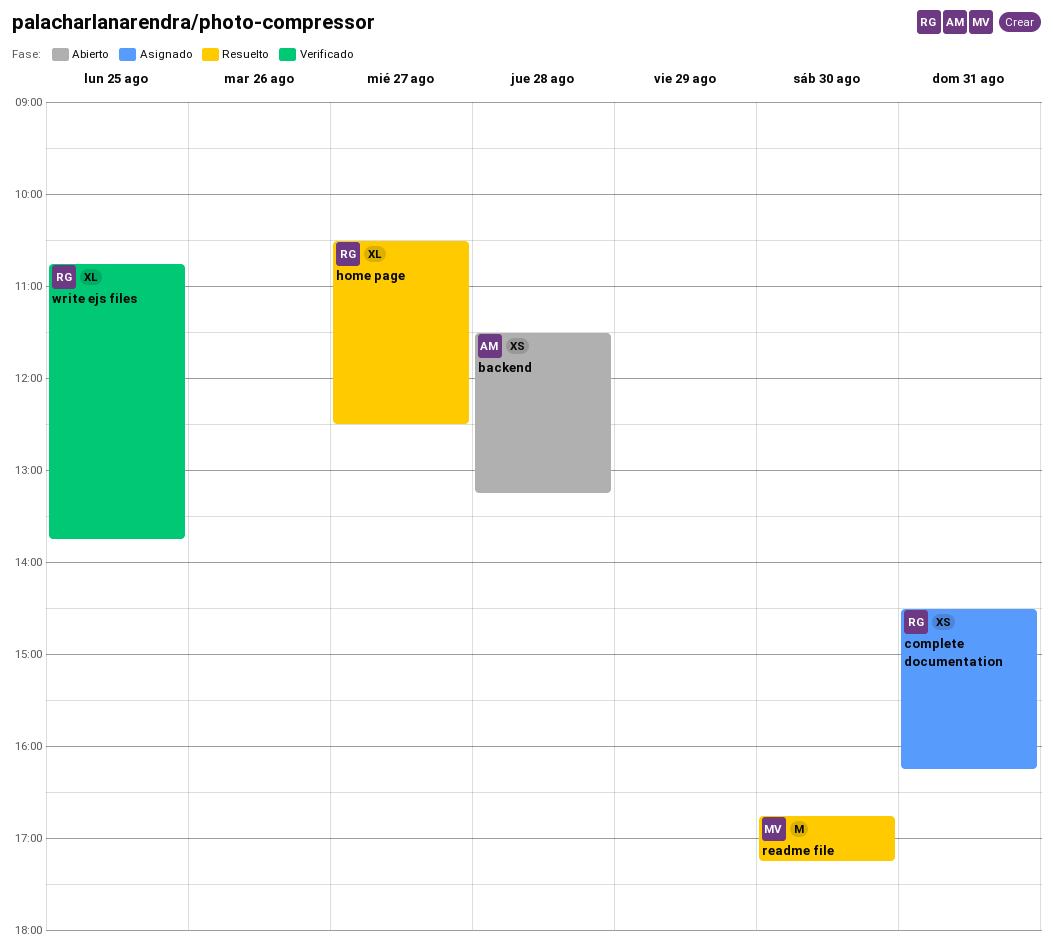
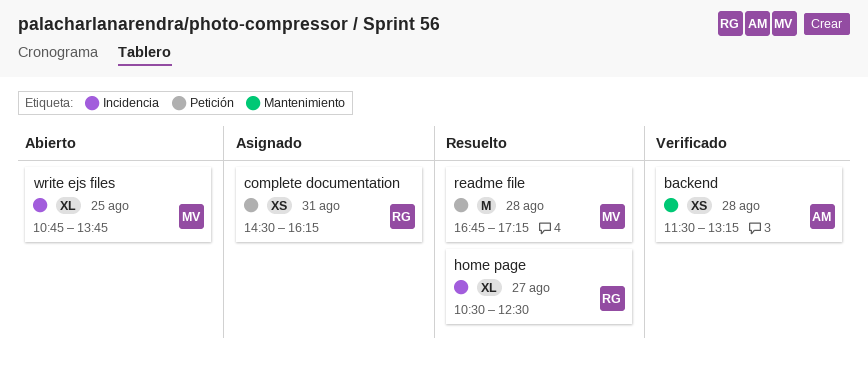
backend, status: Abierto -> Verificado
readme file, day: Aug 30 -> Aug 28
write ejs files, status: Verificado -> Abierto
write ejs files, owner: RG -> MV

